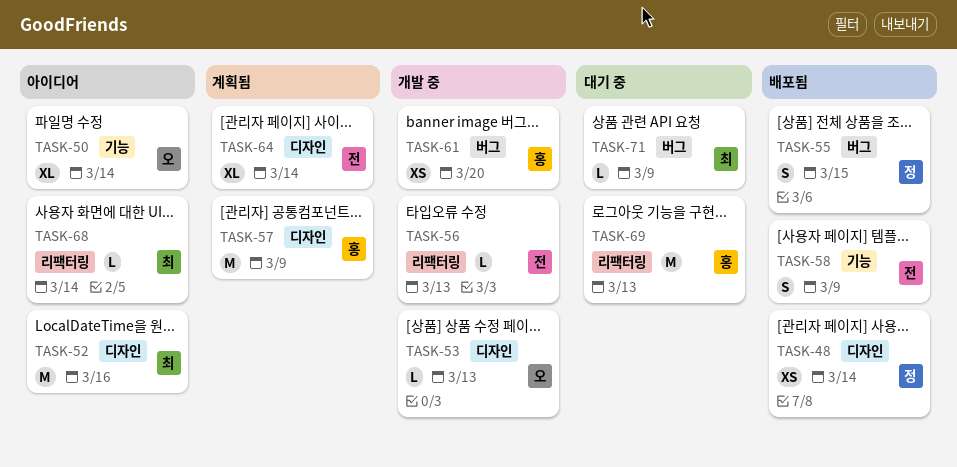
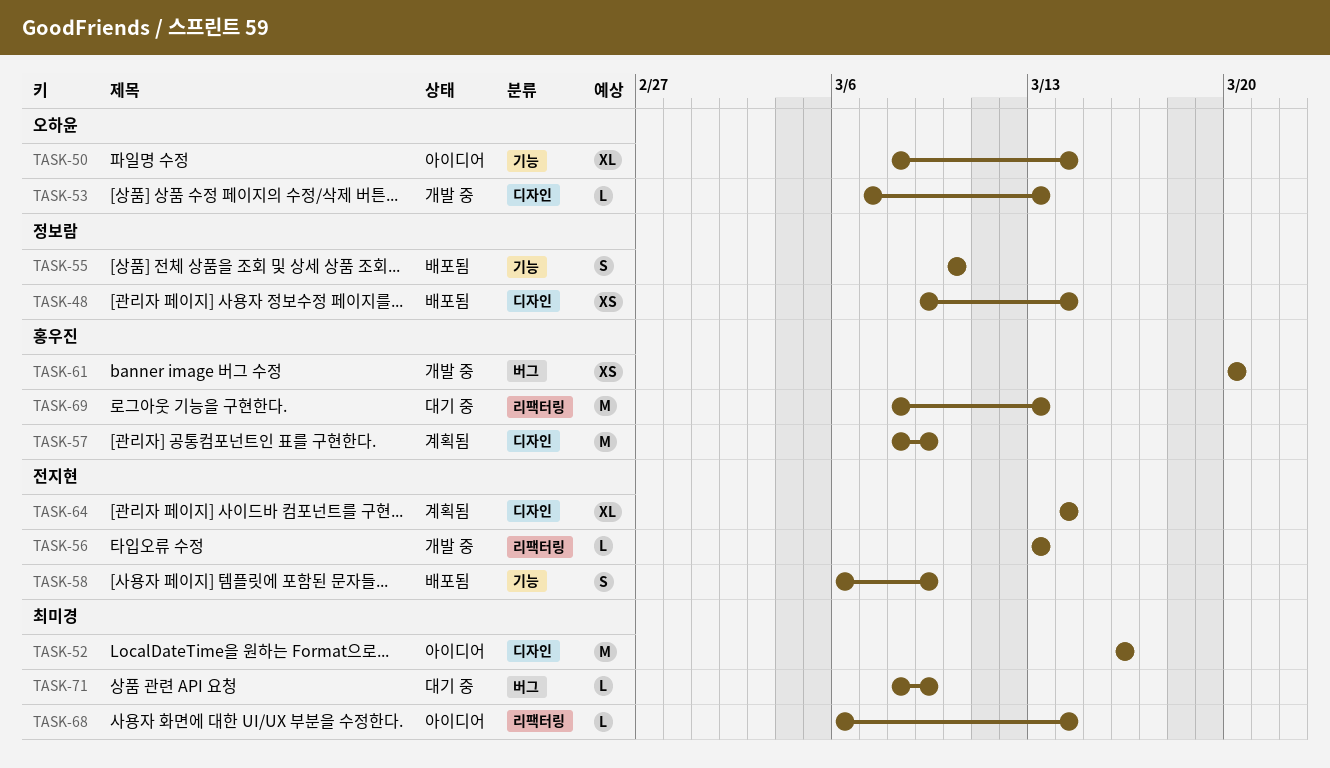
TASK-55, label: 버그 -> 기능
TASK-55, due: Mar 15 -> Mar 10

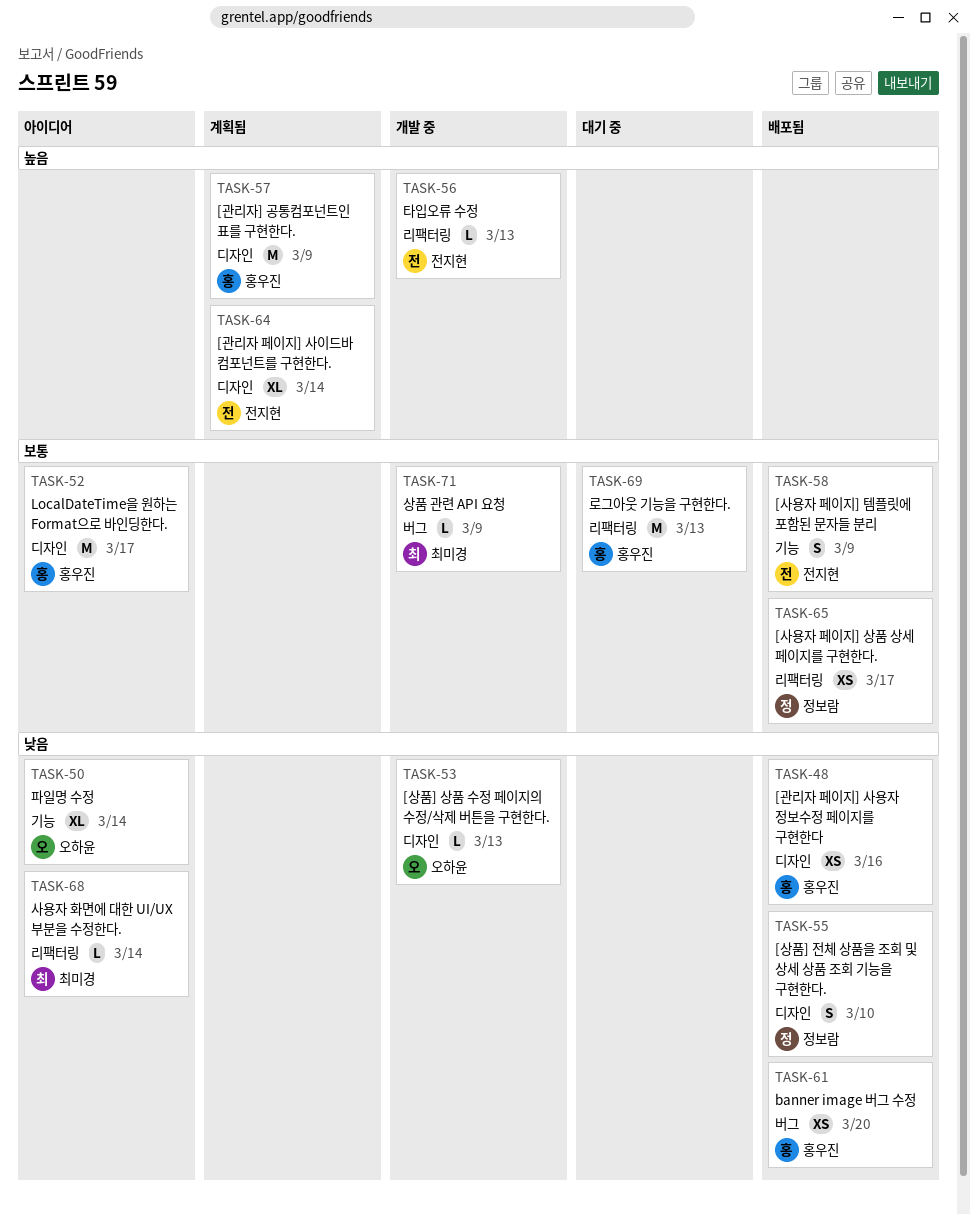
TASK-48, owner: 정보람 -> 홍우진
TASK-48, due: Mar 14 -> Mar 16
TASK-52, owner: 최미경 -> 홍우진
TASK-52, due: Mar 16 -> Mar 17
TASK-55, label: 기능 -> 디자인
TASK-61, status: 개발 중 -> 배포됨
TASK-65: none -> present
TASK-71, status: 대기 중 -> 개발 중

